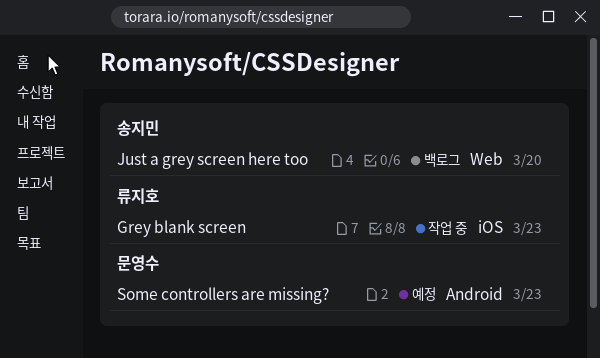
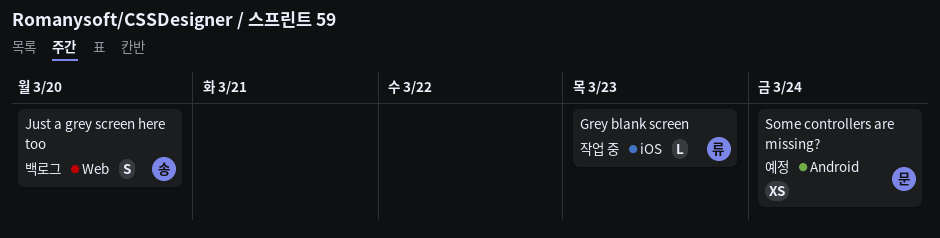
Some controllers are missing?, due: Mar 23 -> Mar 24

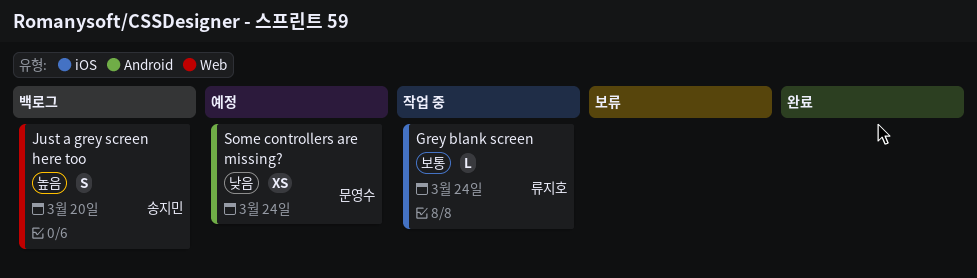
Grey blank screen, due: Mar 23 -> Mar 24

